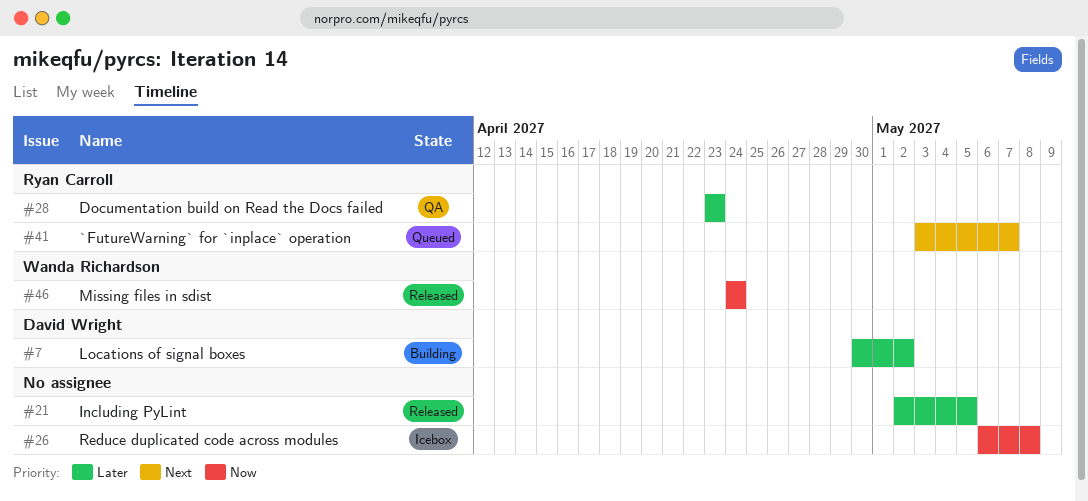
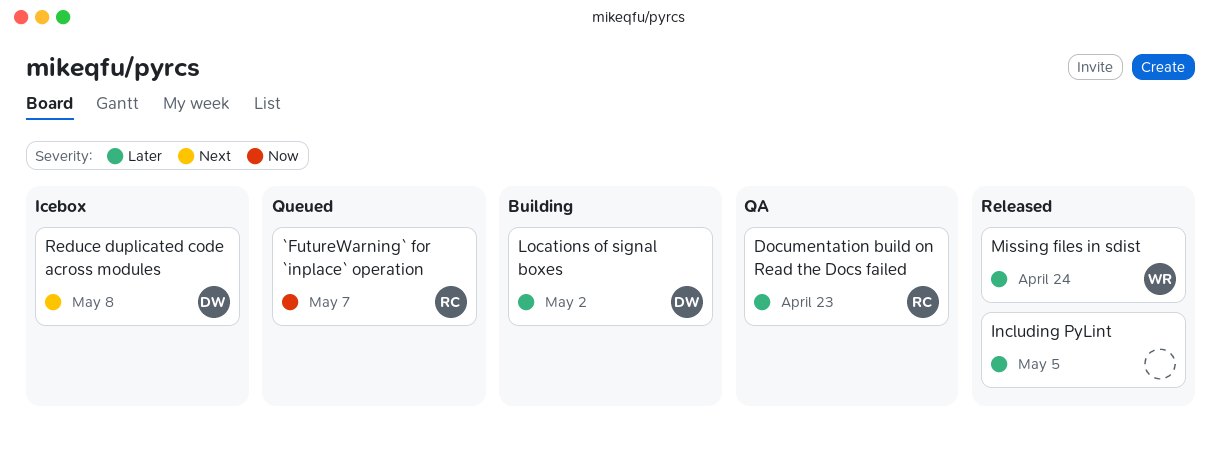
`FutureWarning` for `inplace` operation, priority: Next -> Now
Missing files in sdist, priority: Now -> Later
Reduce duplicated code across modules, owner: none -> David Wright
Reduce duplicated code across modules, priority: Now -> Next

